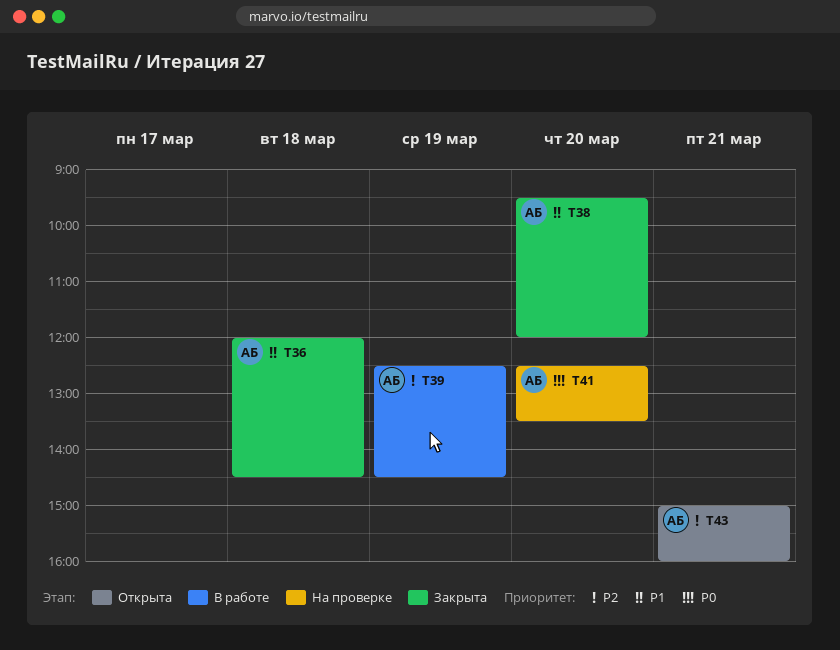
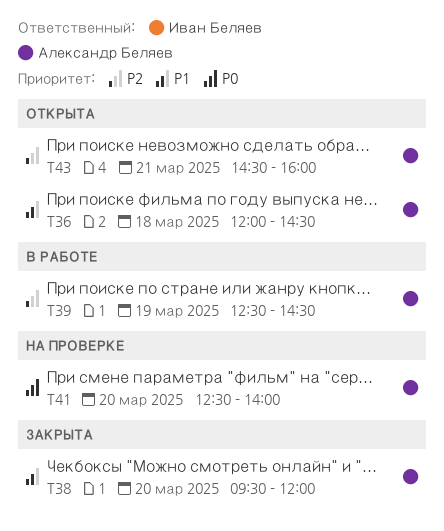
T36, status: Закрыта -> Открыта
T41, ends: 13:30 -> 14:00
T43, begins: 15:00 -> 14:30

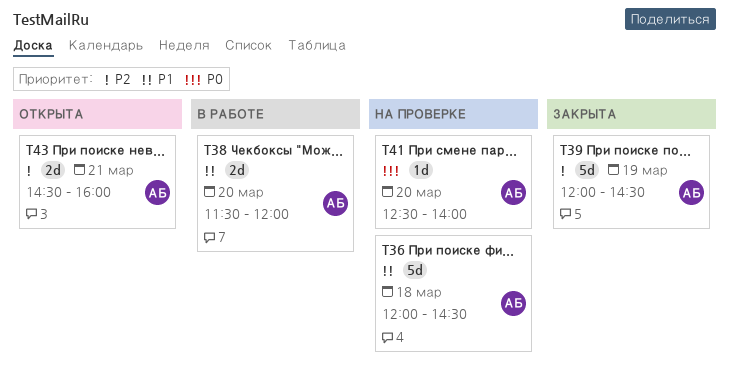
T36, status: Открыта -> На проверке
T38, status: Закрыта -> В работе
T38, begins: 09:30 -> 11:30
T39, status: В работе -> Закрыта
T39, begins: 12:30 -> 12:00

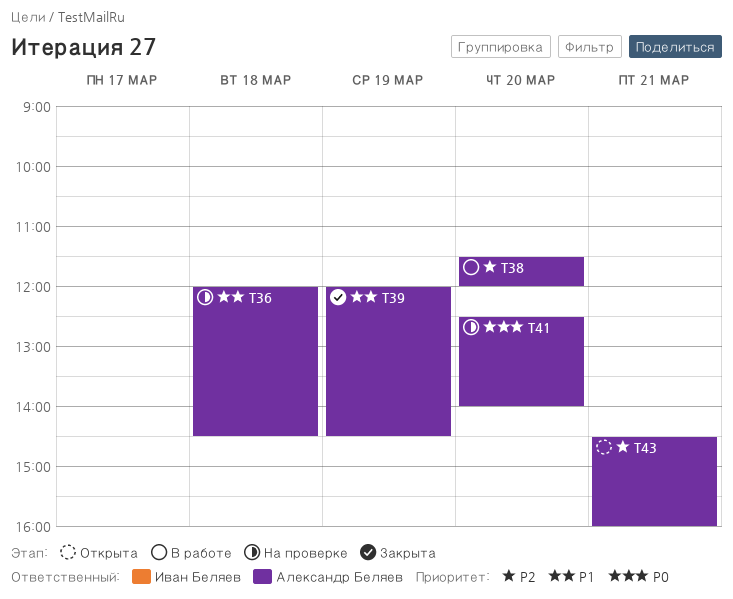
T38, priority: P1 -> P2
T39, priority: P2 -> P1

